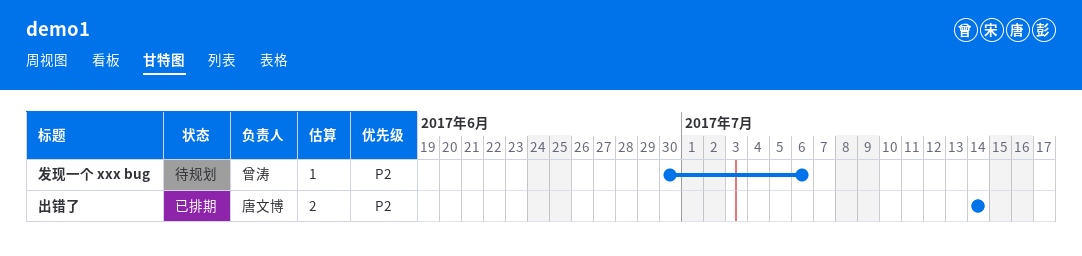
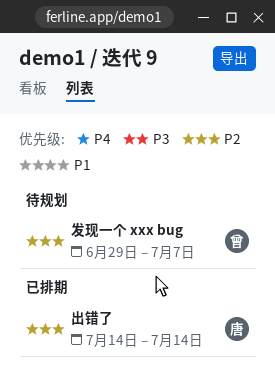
发现一个 xxx bug, start: Jun 30 -> Jun 29
发现一个 xxx bug, due: Jul 6 -> Jul 7

